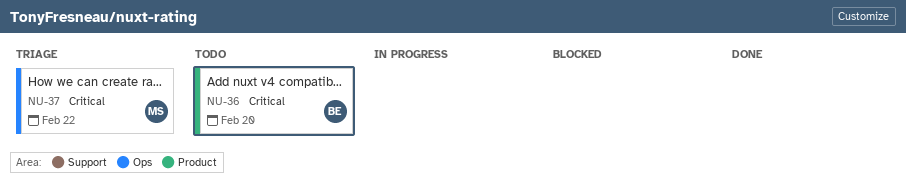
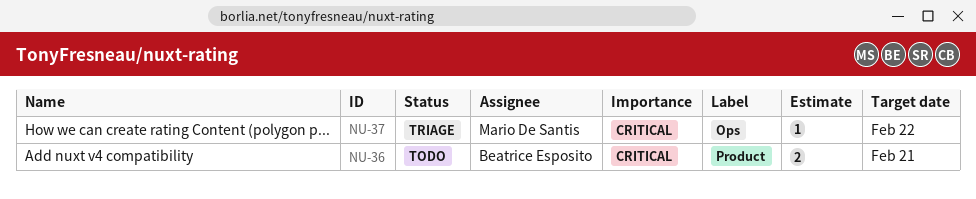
NU-36, due: Feb 20 -> Feb 21

